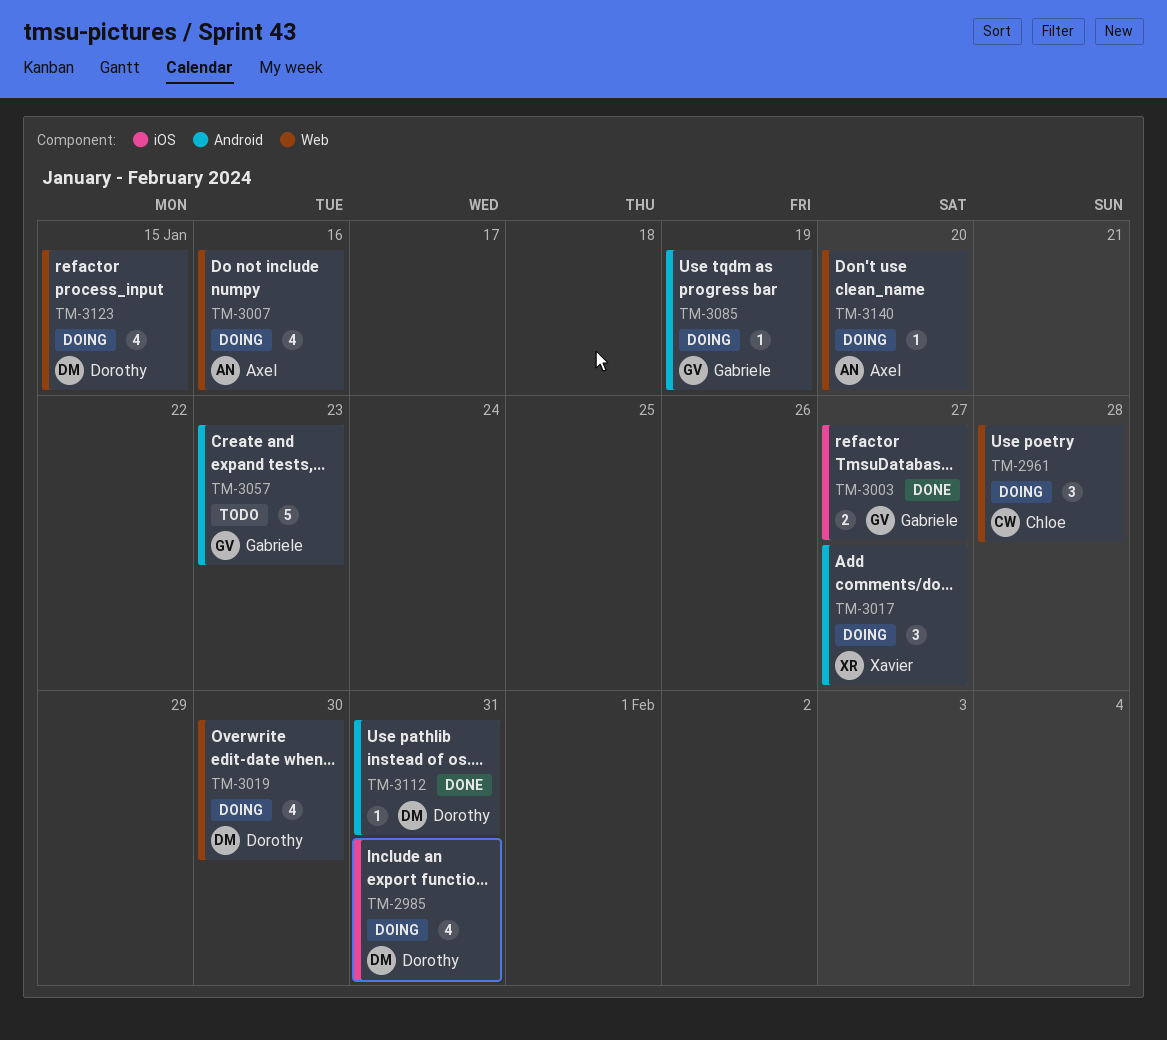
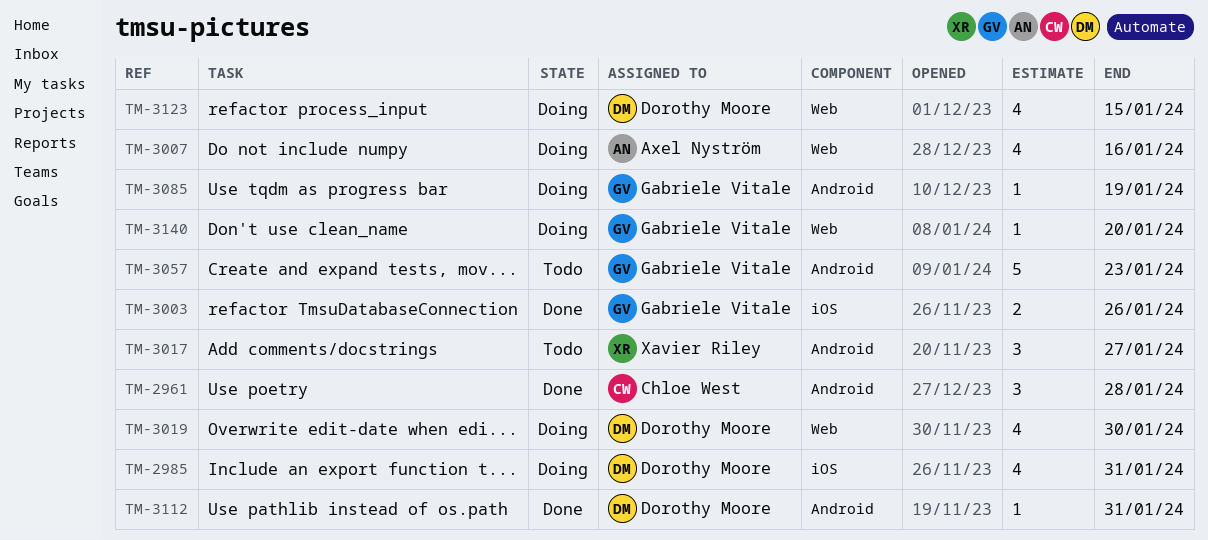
TM-2961, status: Doing -> Done
TM-2961, label: Web -> Android
TM-3003, due: Jan 27 -> Jan 26
TM-3017, status: Doing -> Todo
TM-3140, owner: Axel Nyström -> Gabriele Vitale

